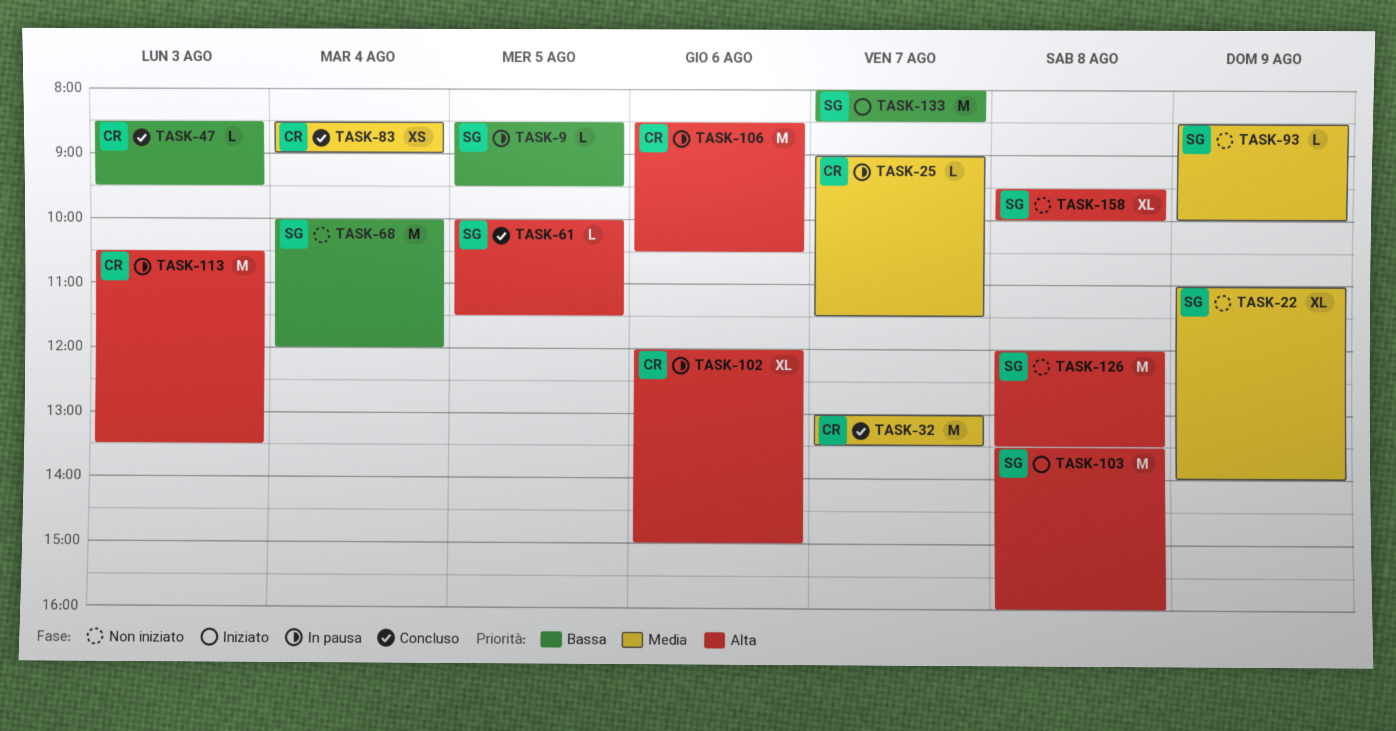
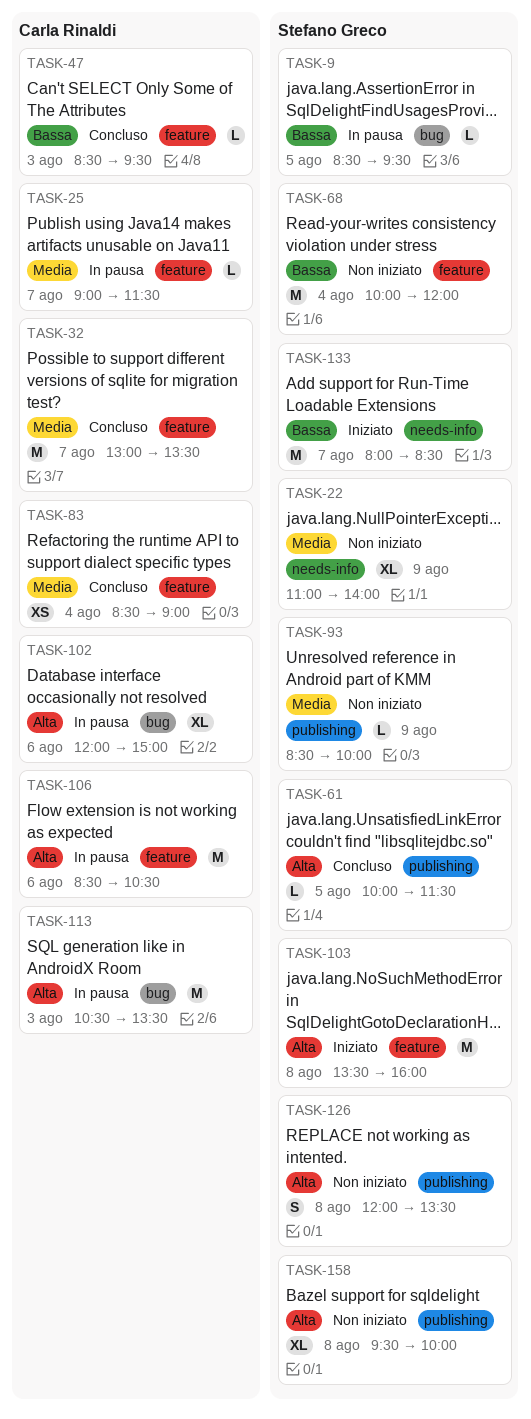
TASK-126, estimate: M -> S

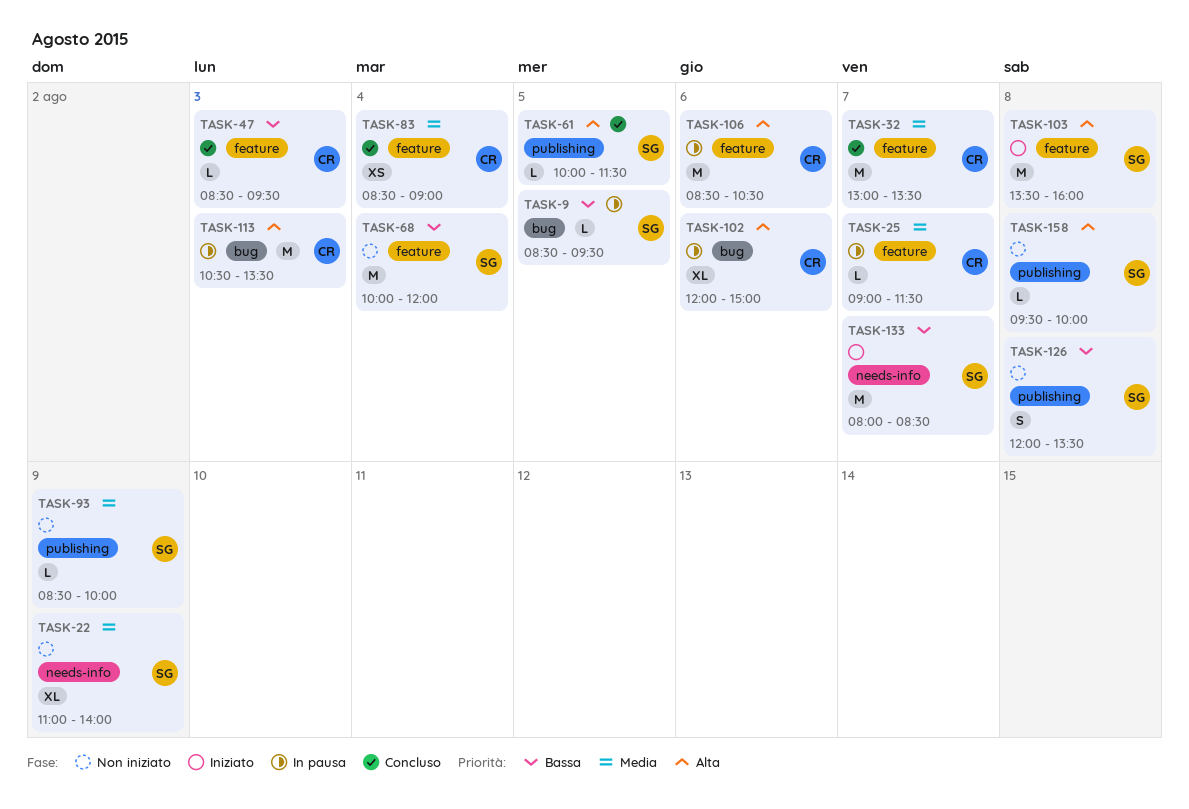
TASK-126, priority: Alta -> Bassa
TASK-158, estimate: XL -> L

